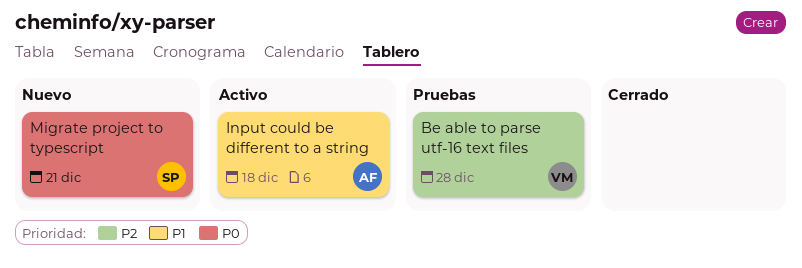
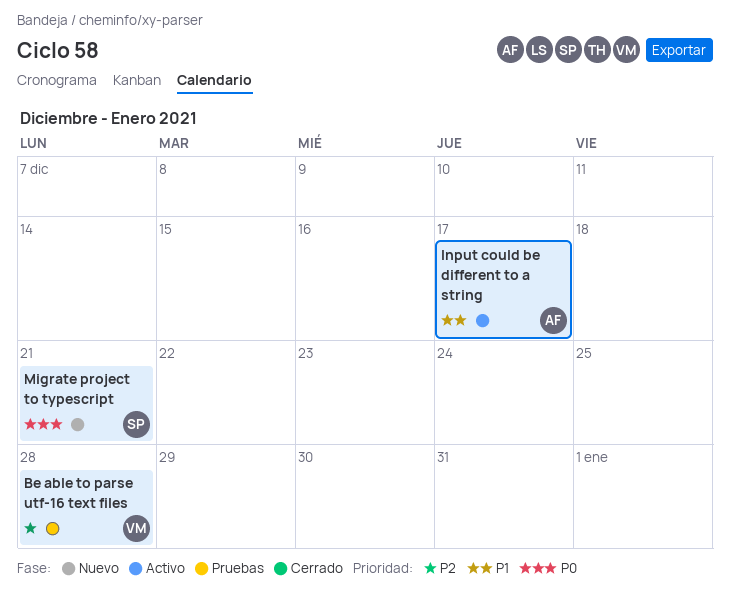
Input could be different to a string, due: Dec 18 -> Dec 17

